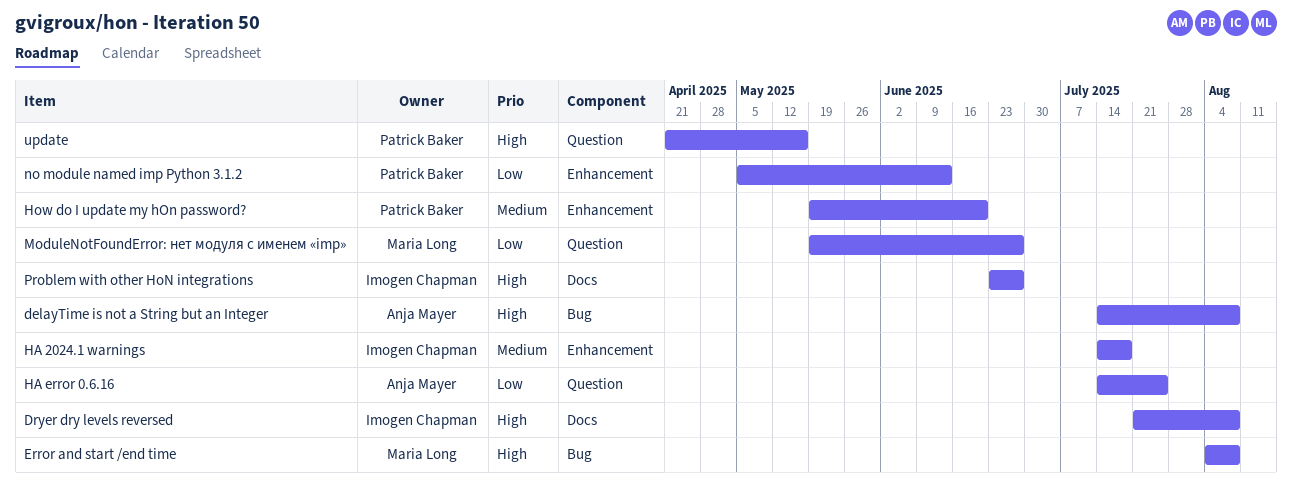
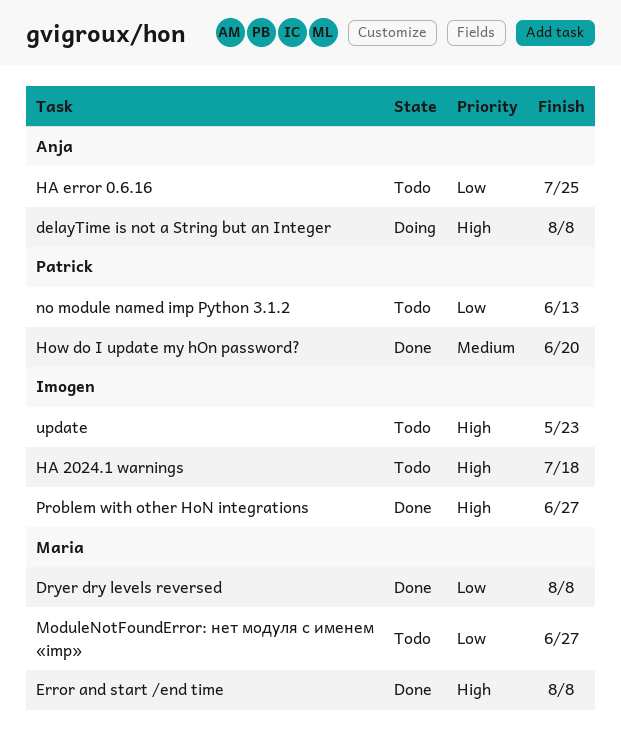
Dryer dry levels reversed, owner: Imogen Chapman -> Maria Long
Dryer dry levels reversed, priority: High -> Low
HA 2024.1 warnings, priority: Medium -> High
update, owner: Patrick Baker -> Imogen Chapman
update, due: May 16 -> May 23

